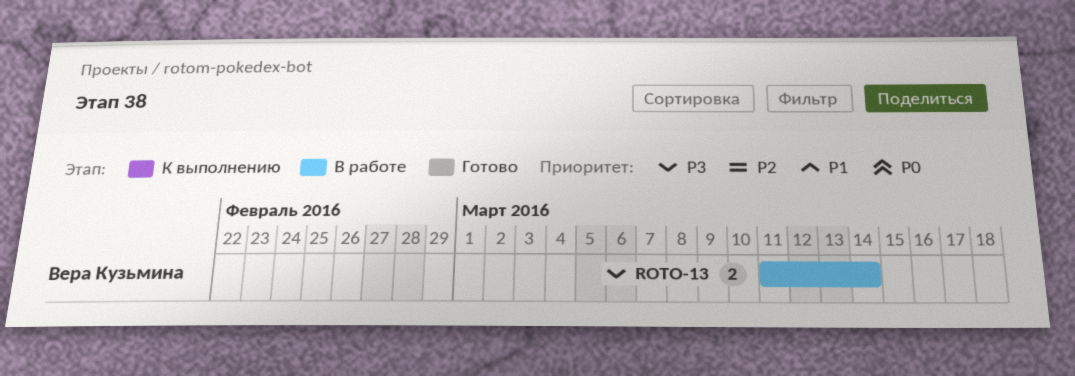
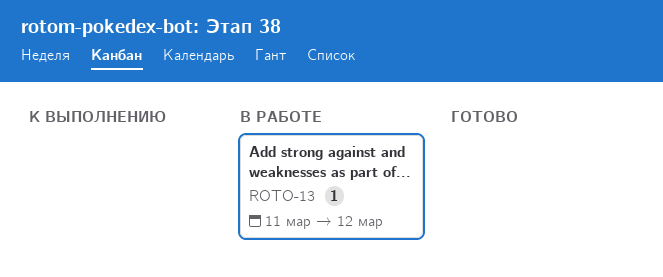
ROTO-13, estimate: 2 -> 1
ROTO-13, due: Mar 14 -> Mar 12

